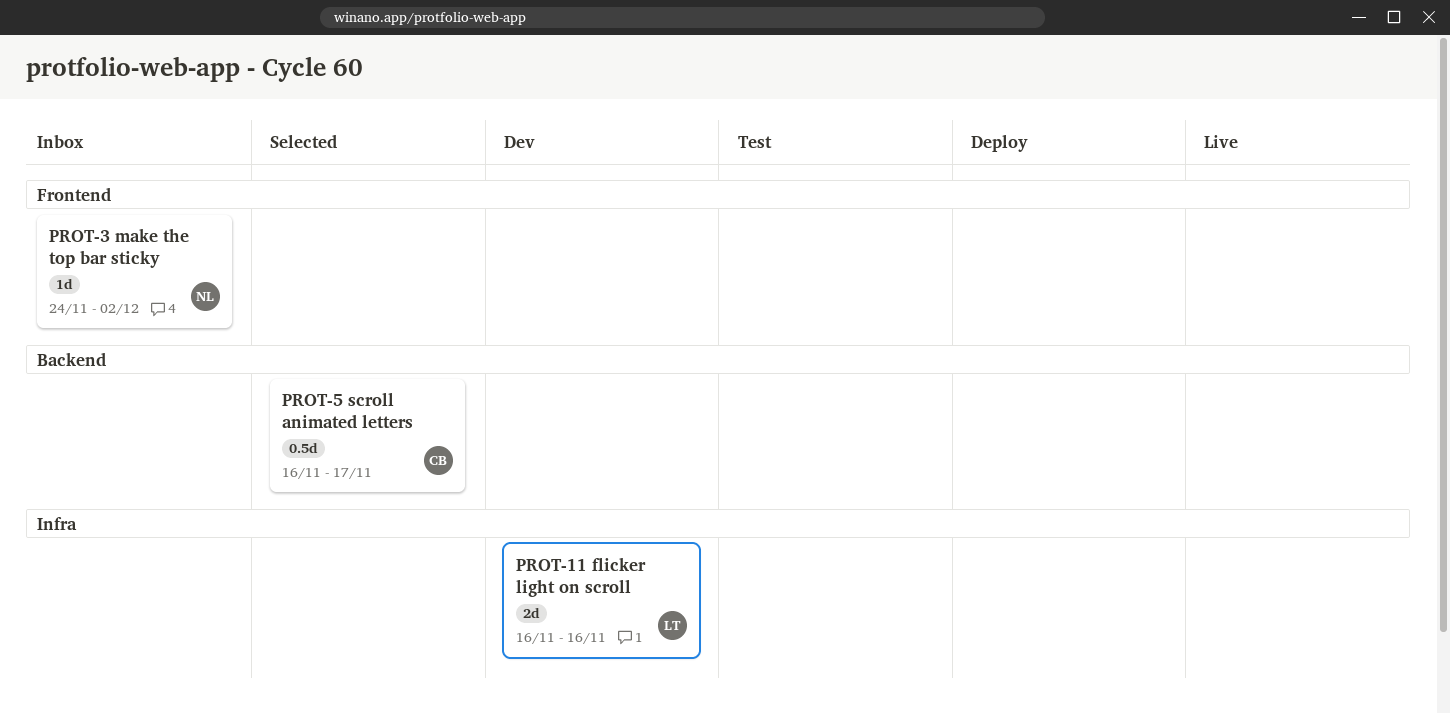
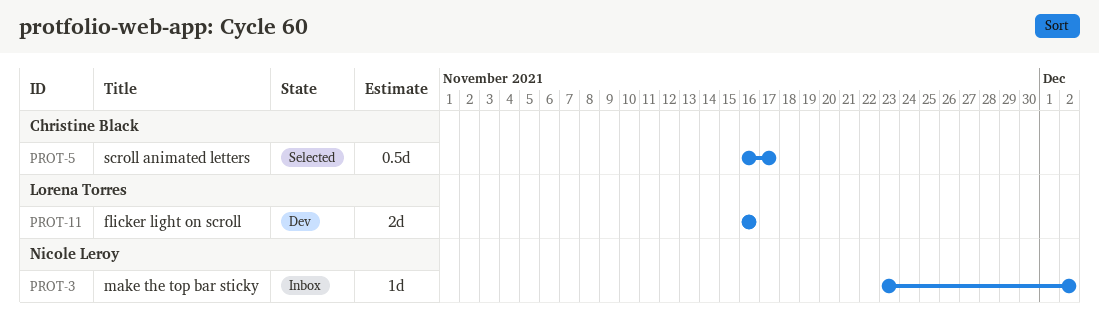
PROT-3, start: Nov 24 -> Nov 23

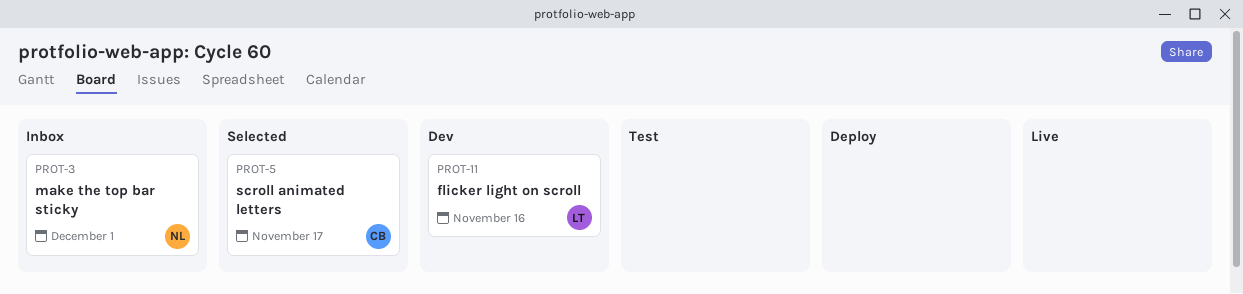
PROT-3, due: Dec 2 -> Dec 1

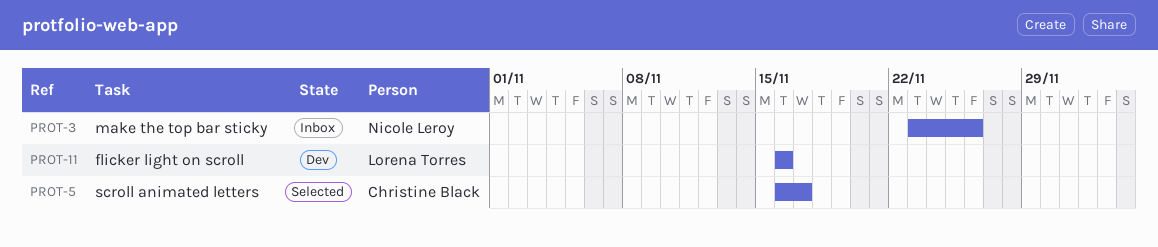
PROT-3, due: Dec 1 -> Nov 26

